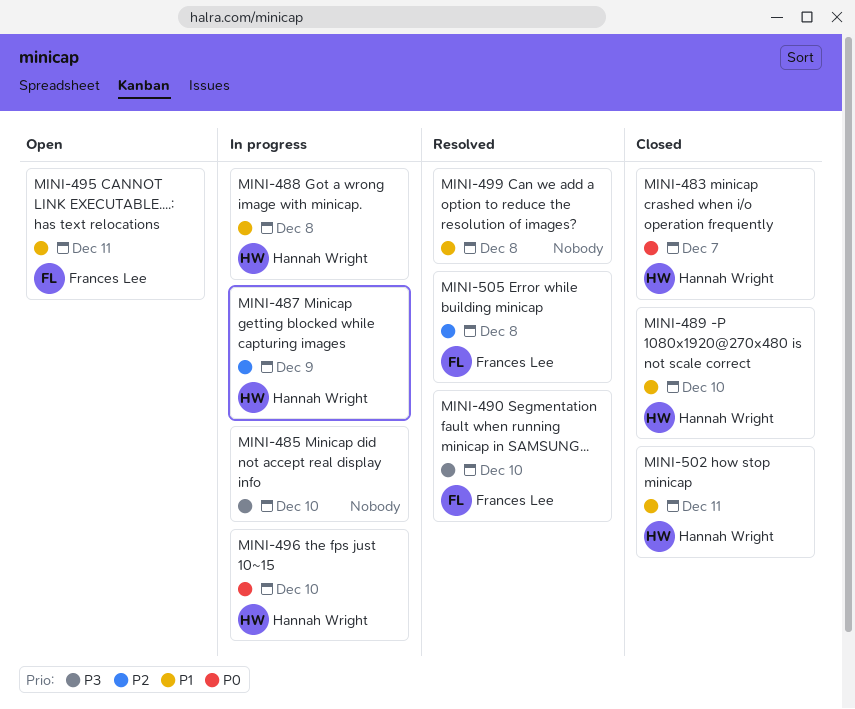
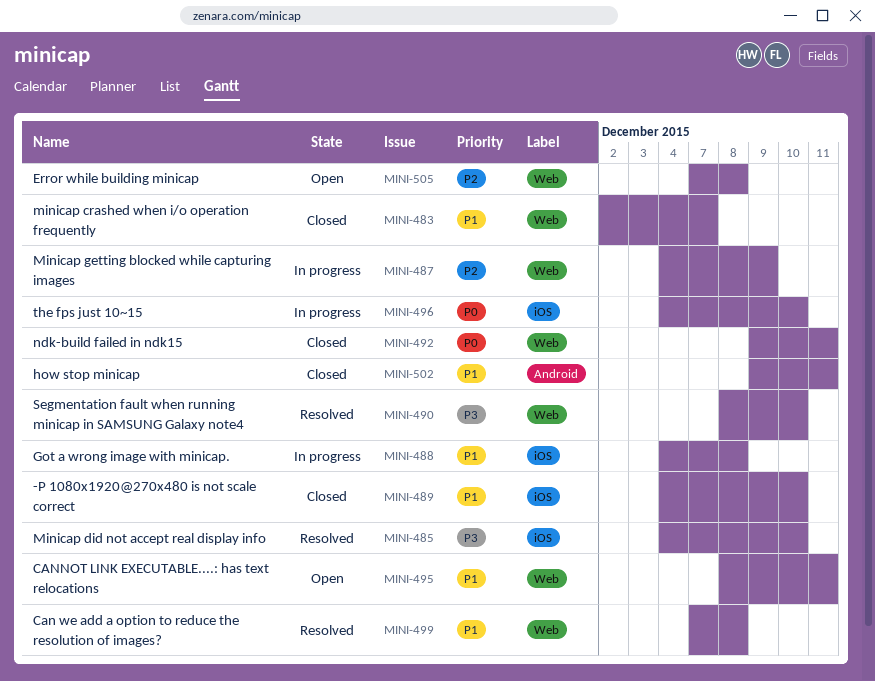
MINI-483, priority: P0 -> P1
MINI-485, status: In progress -> Resolved
MINI-492: none -> present
MINI-505, status: Resolved -> Open

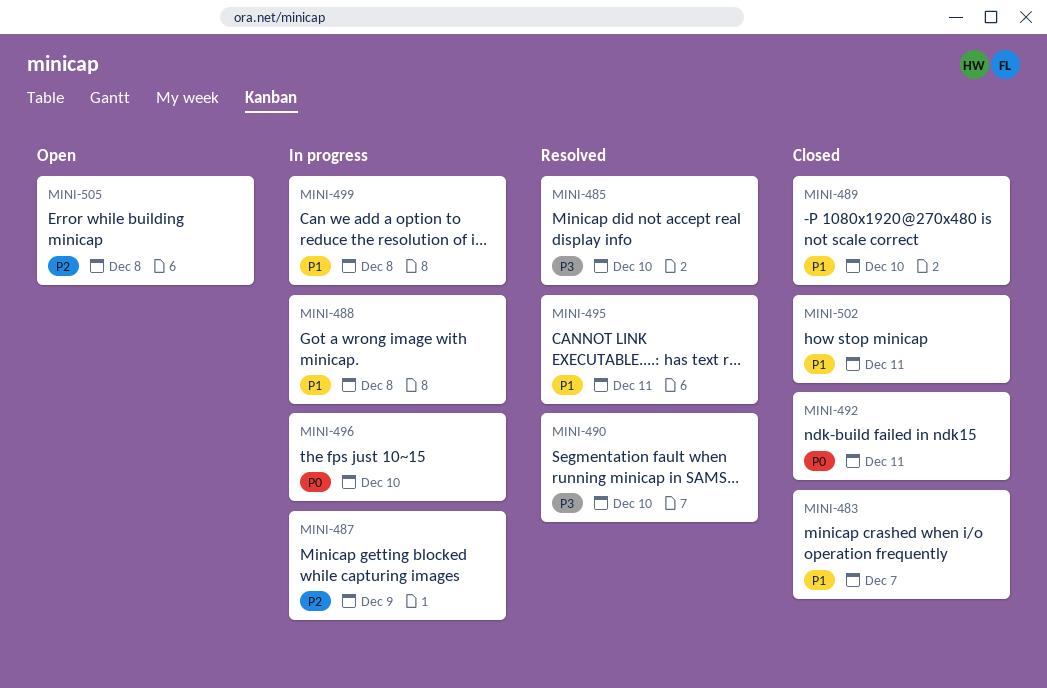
MINI-495, status: Open -> Resolved
MINI-499, status: Resolved -> In progress

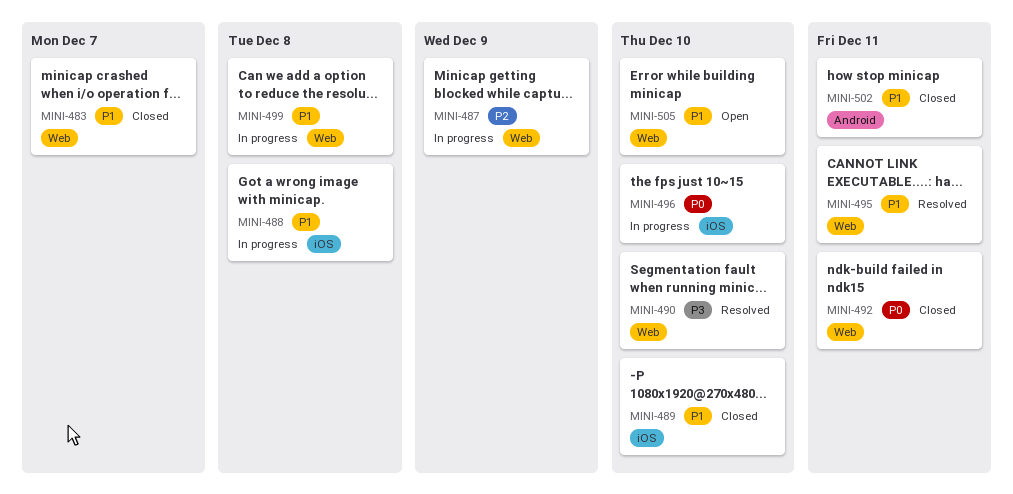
MINI-485: present -> none
MINI-505, priority: P2 -> P1
MINI-505, due: Dec 8 -> Dec 10

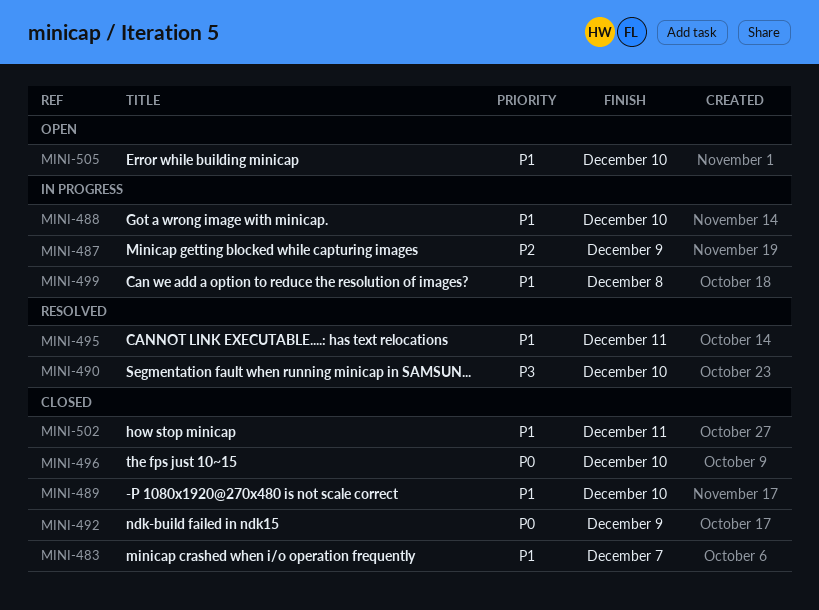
MINI-488, due: Dec 8 -> Dec 10
MINI-492, due: Dec 11 -> Dec 9
MINI-496, status: In progress -> Closed

